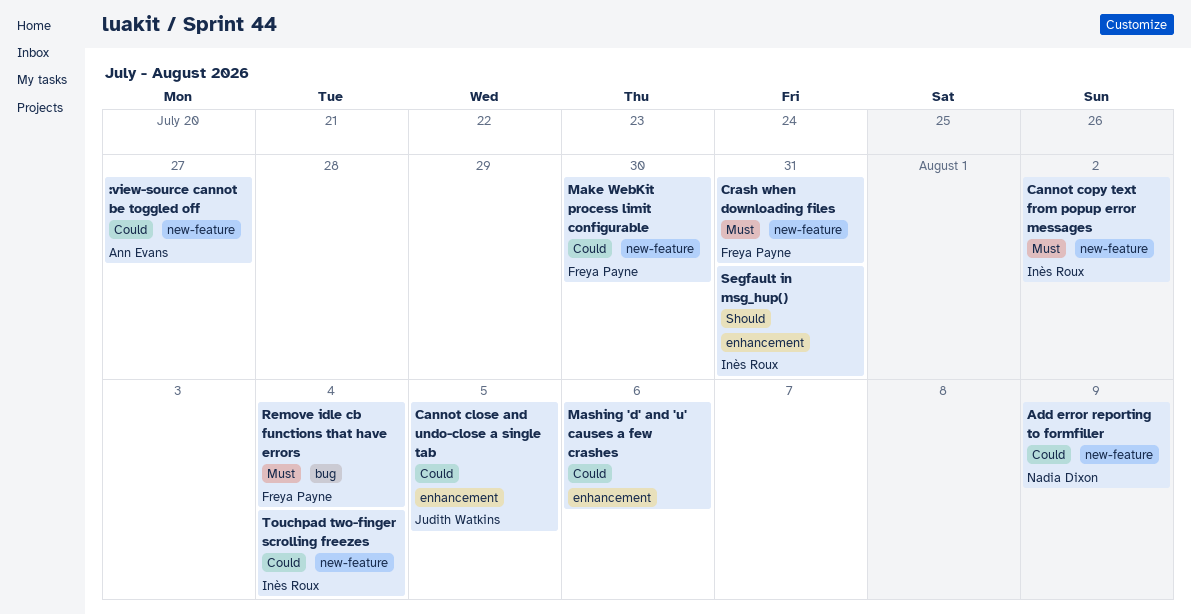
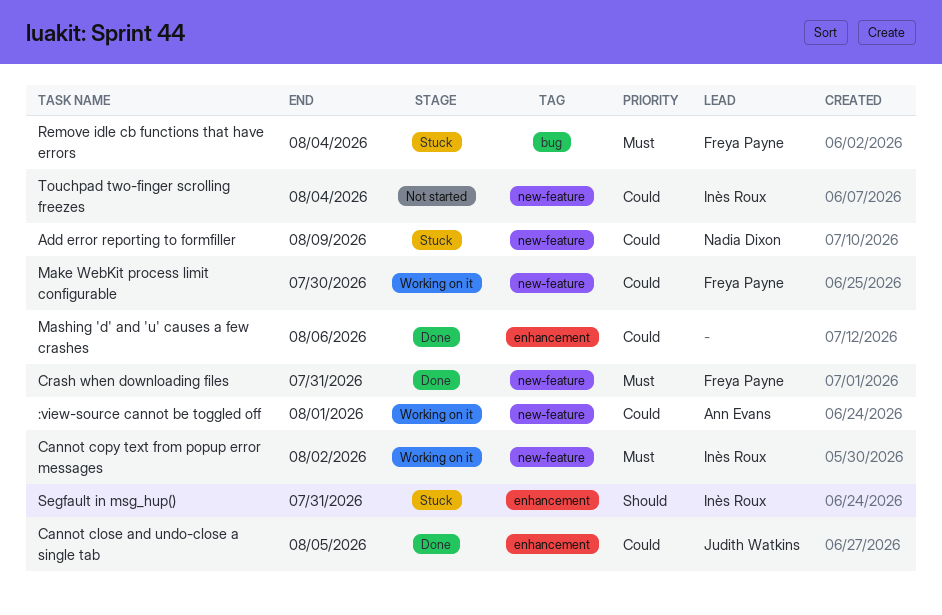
:view-source cannot be toggled off, due: Jul 27 -> Aug 1

